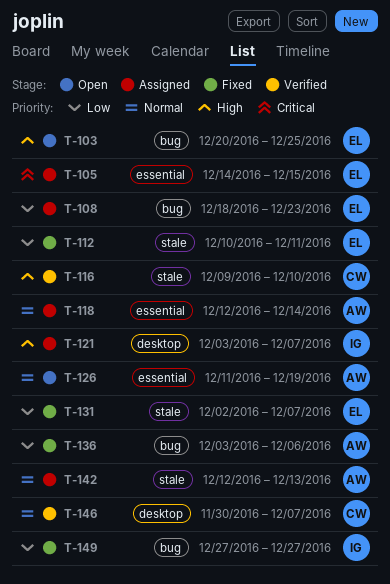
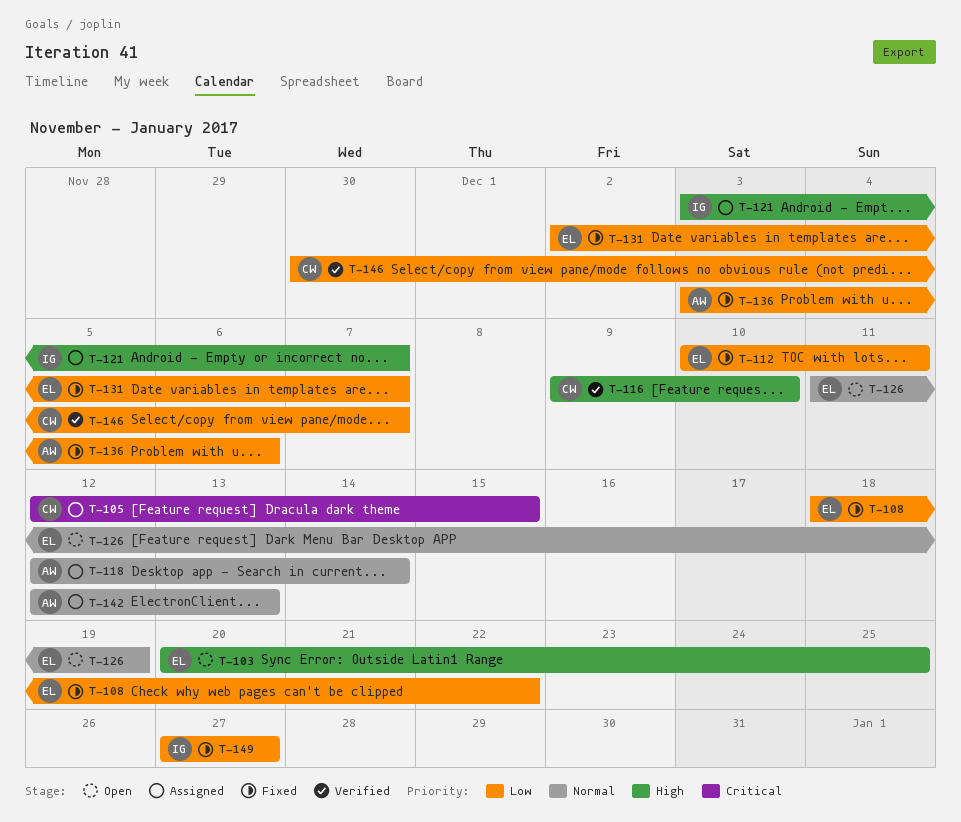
T-105, owner: EL -> CW
T-105, start: Dec 14 -> Dec 12
T-108, status: Assigned -> Fixed
T-108, due: Dec 23 -> Dec 22
T-126, owner: AW -> EL
T-146, priority: Normal -> Low

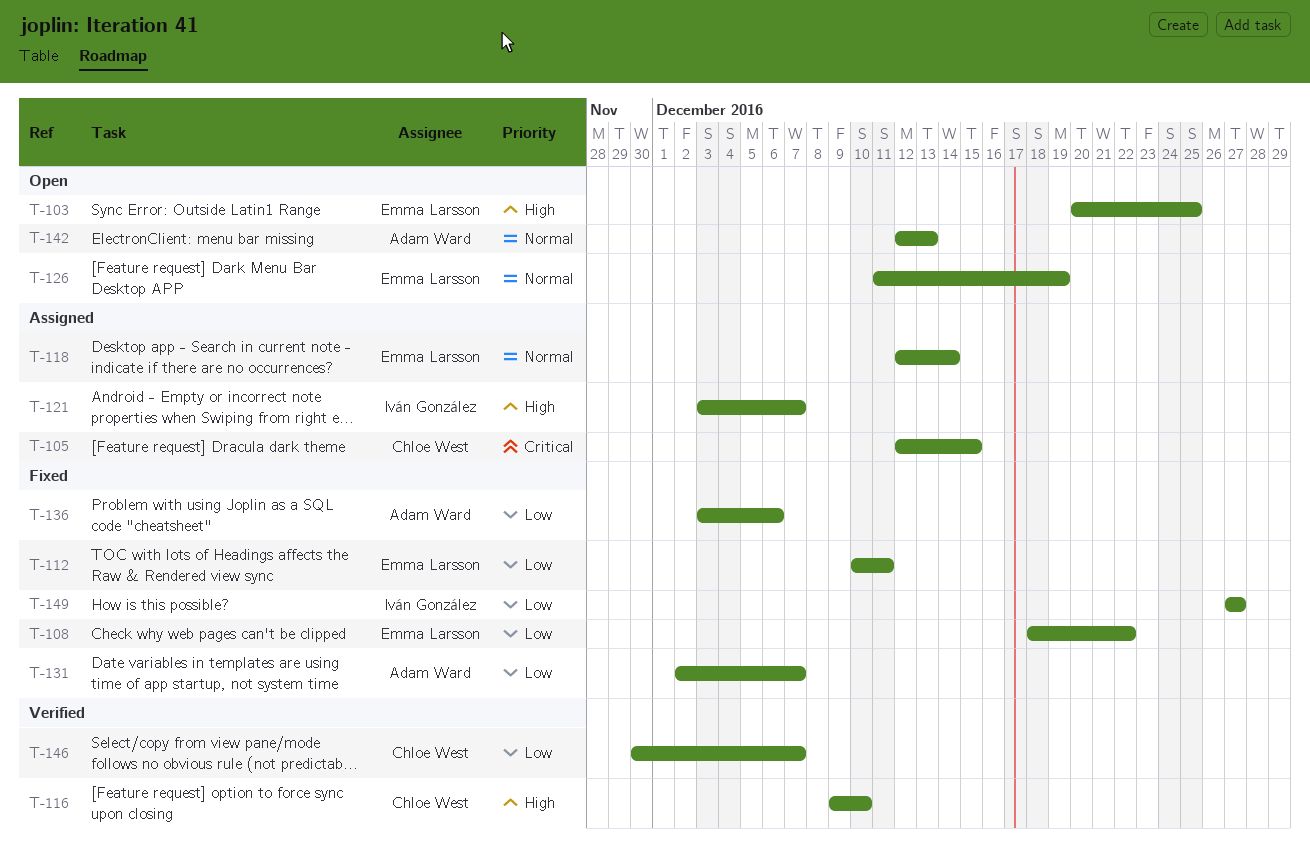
T-118, owner: Adam Ward -> Emma Larsson
T-131, owner: Emma Larsson -> Adam Ward
T-142, status: Assigned -> Open

